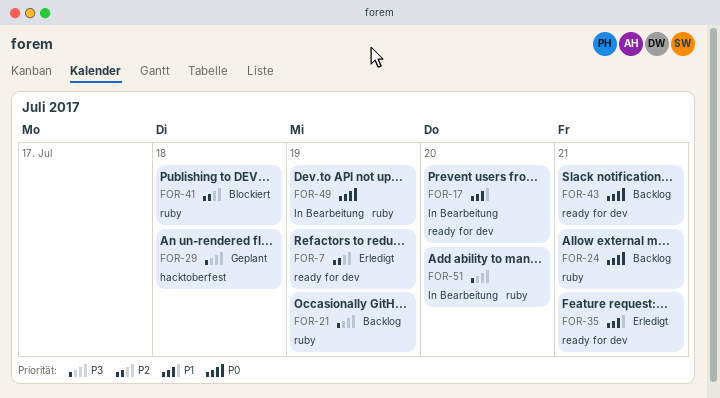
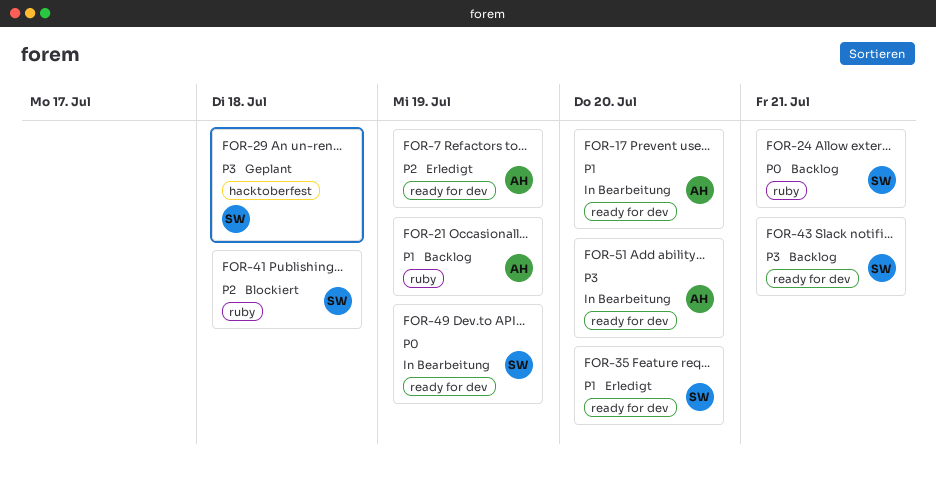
FOR-21, priority: P3 -> P1
FOR-35, due: Jul 21 -> Jul 20
FOR-43, priority: P0 -> P3
FOR-49, label: ruby -> ready for dev
FOR-51, label: ruby -> ready for dev

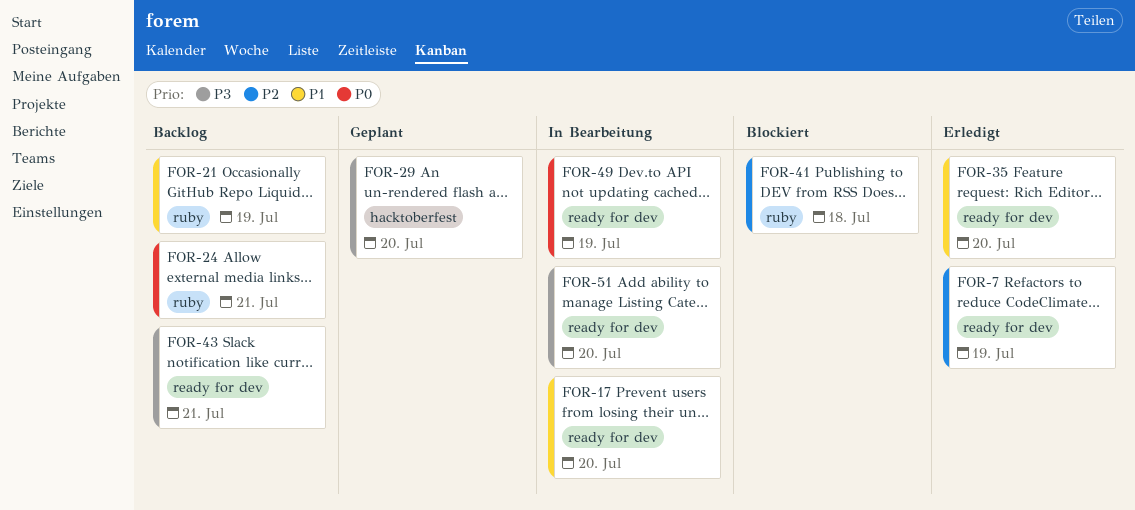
FOR-29, due: Jul 18 -> Jul 20

